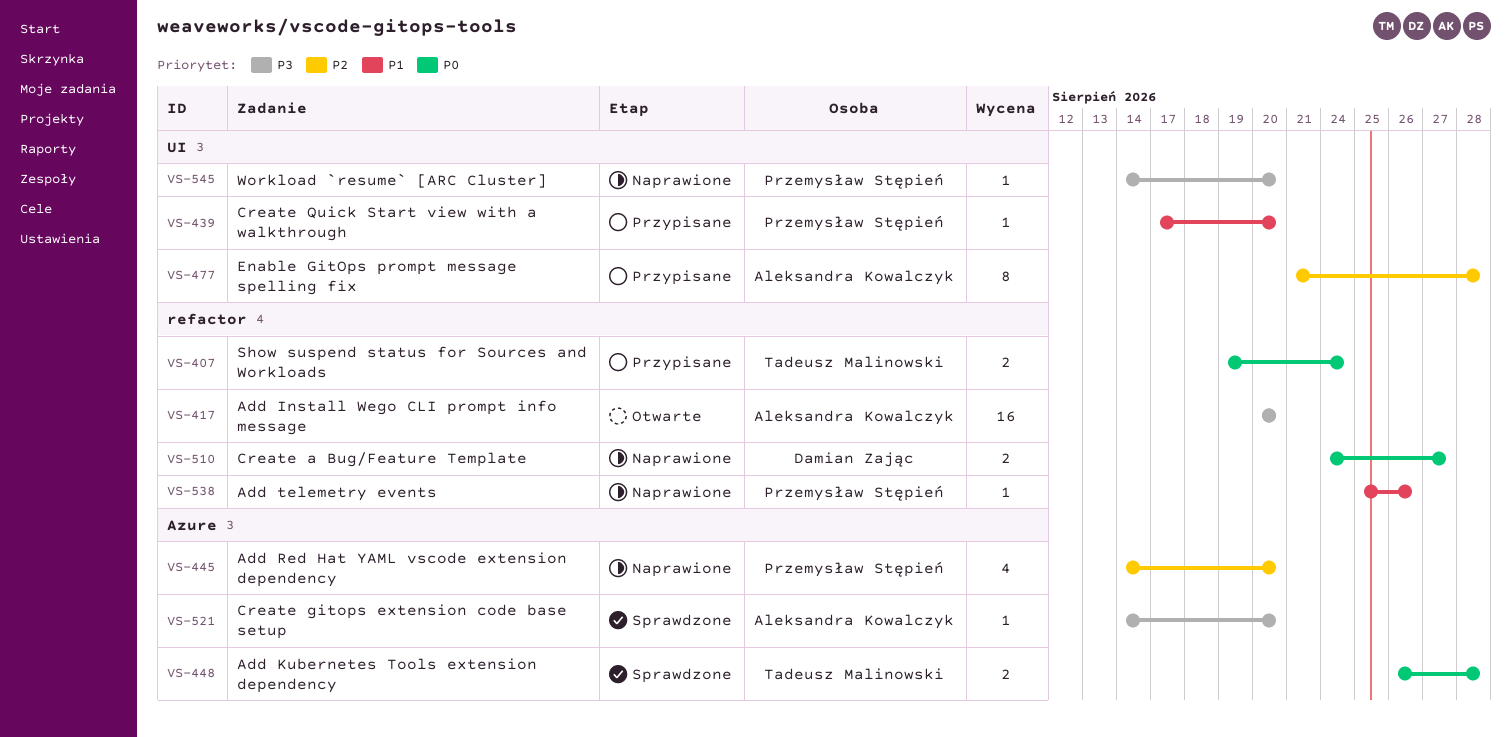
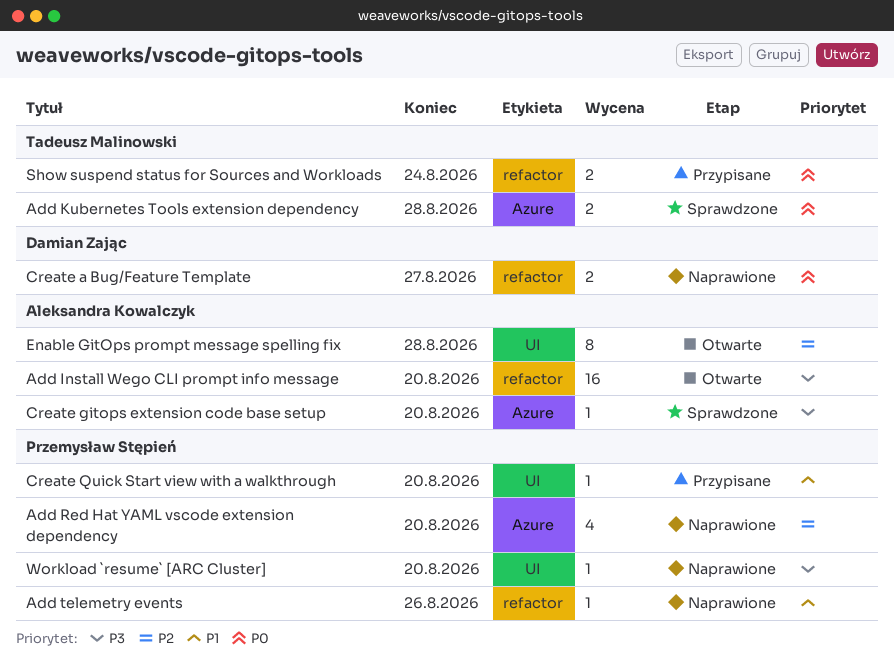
Enable GitOps prompt message spelling fix, status: Przypisane -> Otwarte

